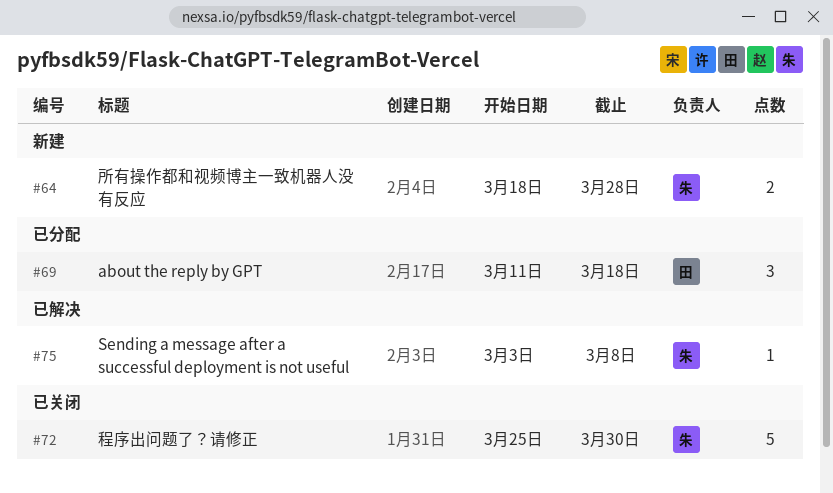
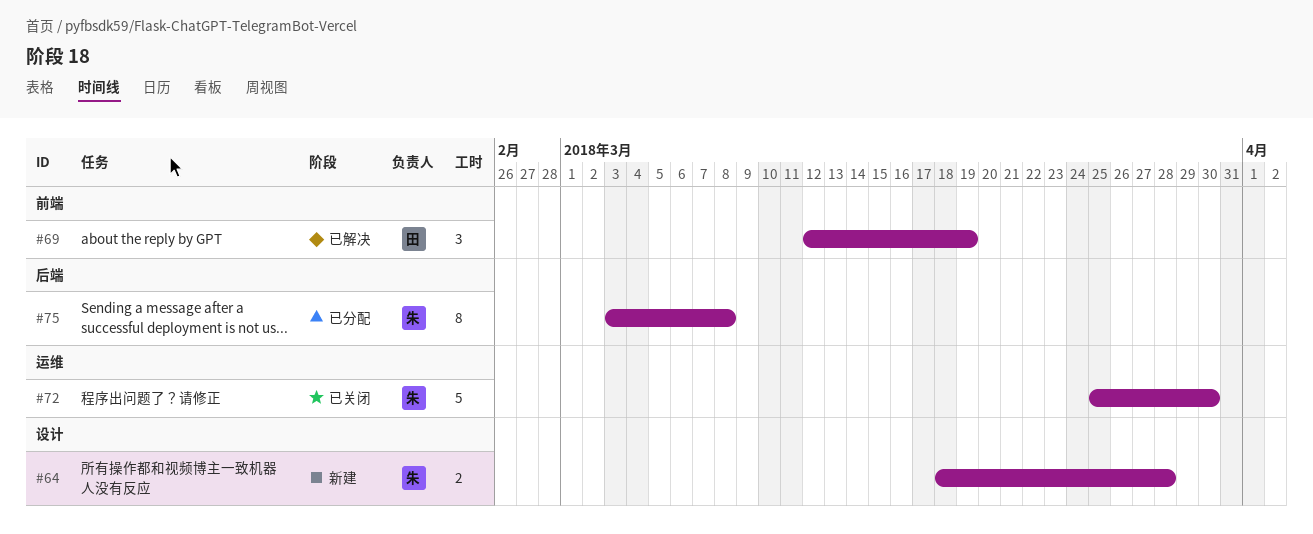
#69, status: 已分配 -> 已解决
#69, start: Mar 11 -> Mar 12
#69, due: Mar 18 -> Mar 19
#75, status: 已解决 -> 已分配
#75, estimate: 1 -> 8

